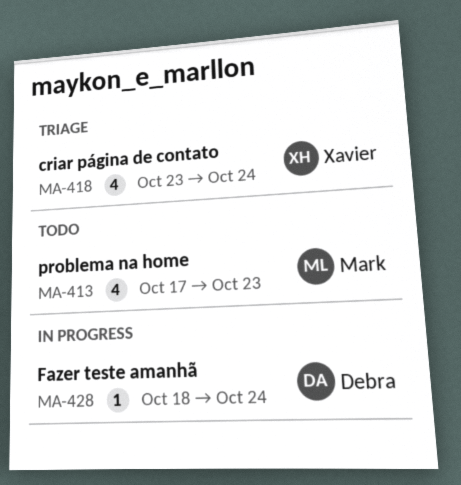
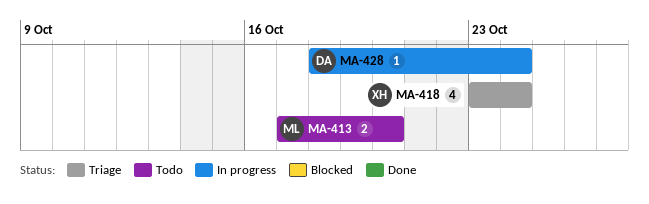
MA-413, estimate: 4 -> 2
MA-413, due: Oct 23 -> Oct 20

